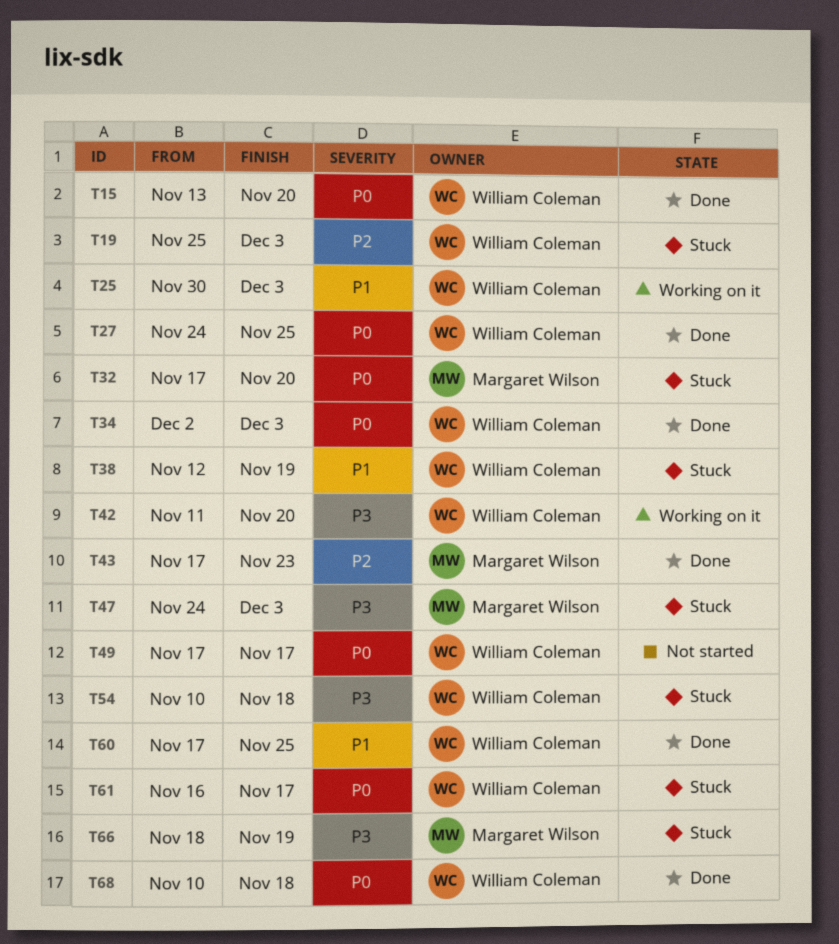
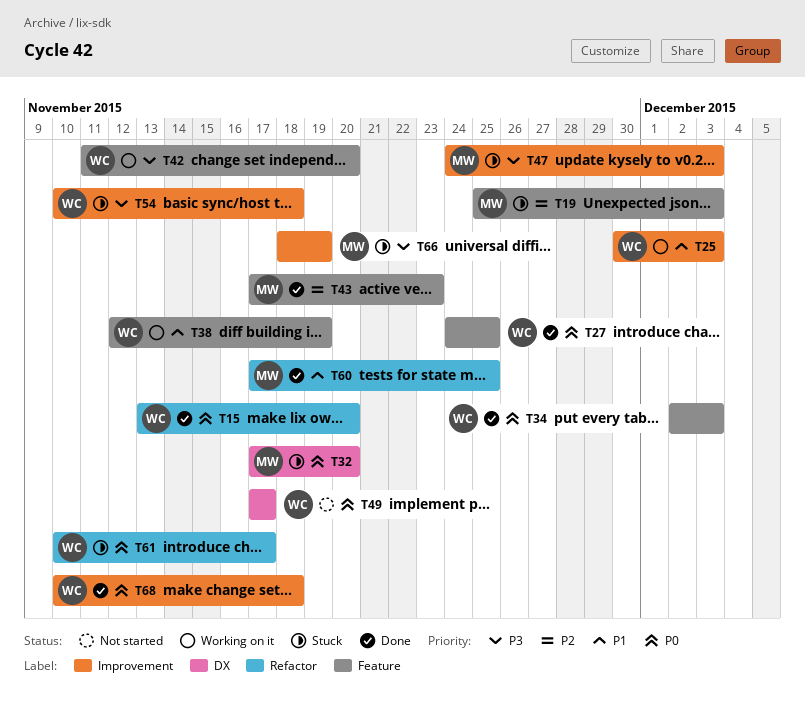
T19, owner: William Coleman -> Margaret Wilson
T38, status: Stuck -> Working on it
T60, owner: William Coleman -> Margaret Wilson
T61, start: Nov 16 -> Nov 10

